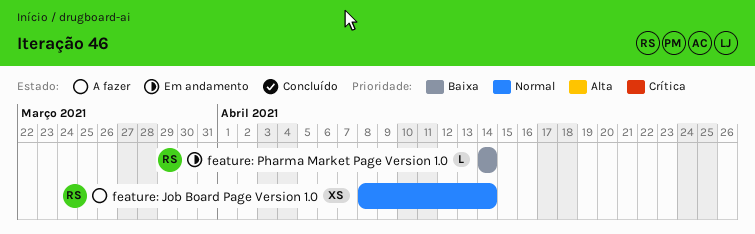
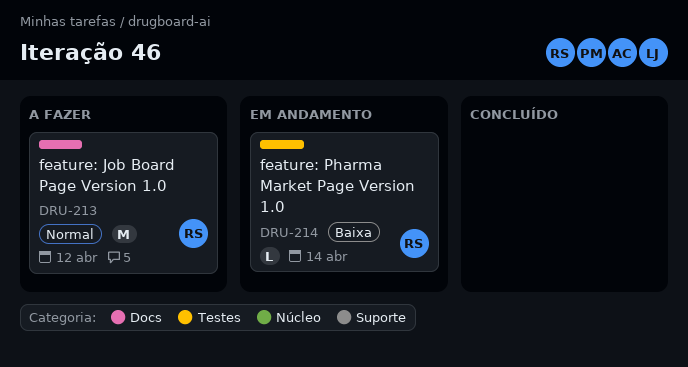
feature: Job Board Page Version 1.0, estimate: XS -> M
feature: Job Board Page Version 1.0, due: Apr 14 -> Apr 12

